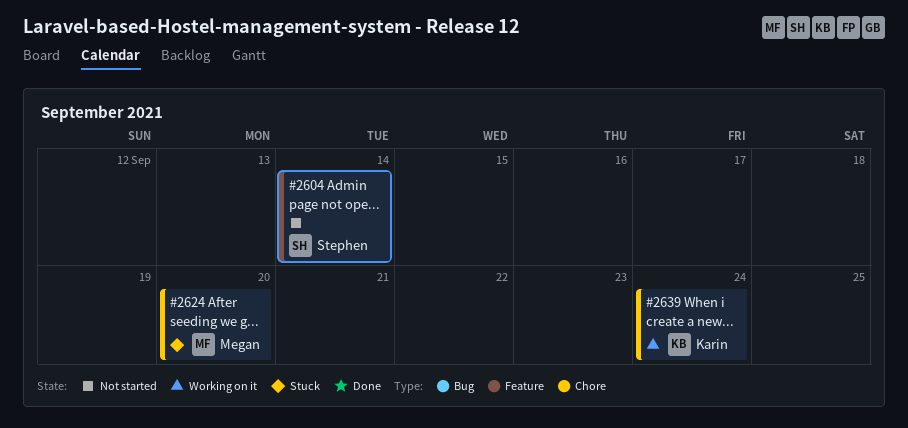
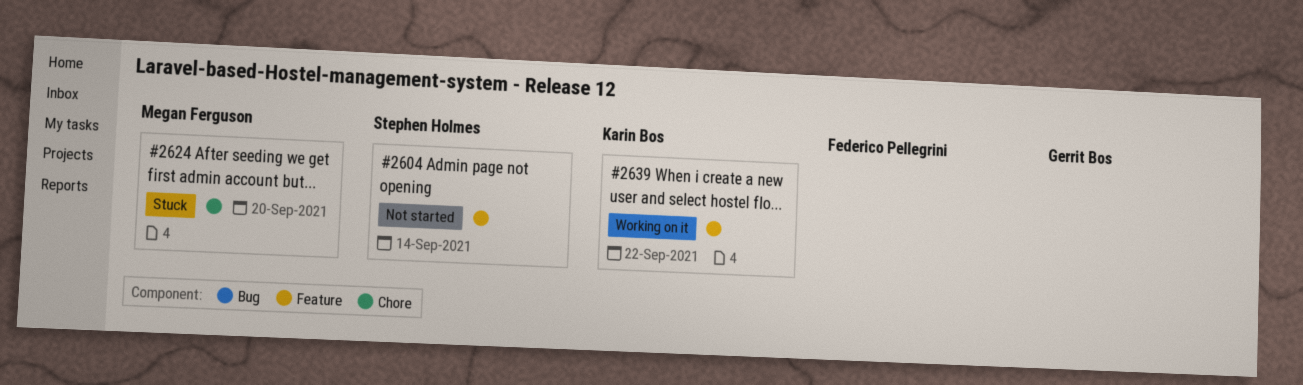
#2639, label: Chore -> Feature
#2639, due: Sep 24 -> Sep 22

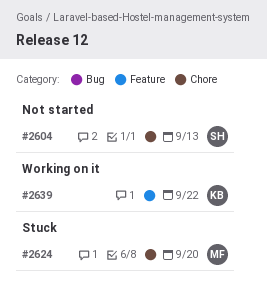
#2604, label: Feature -> Chore
#2604, due: Sep 14 -> Sep 13

